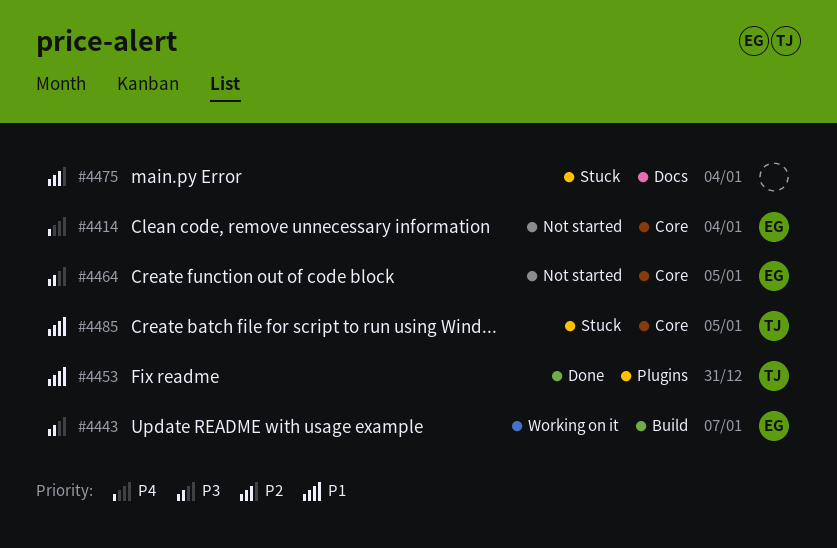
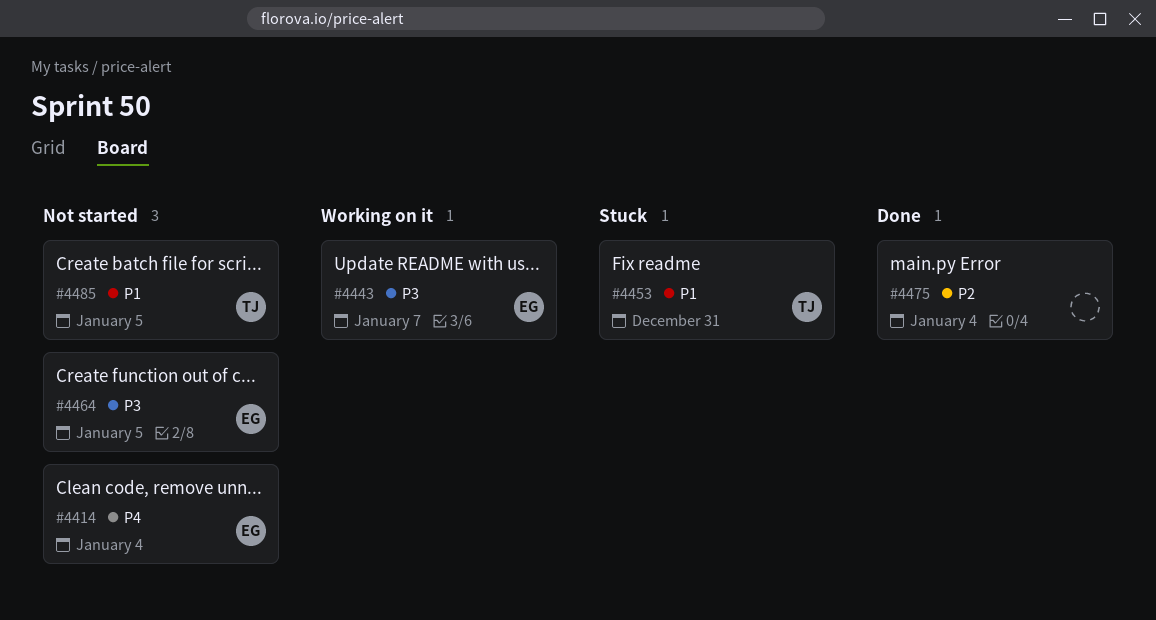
#4453, status: Done -> Stuck
#4475, status: Stuck -> Done
#4485, status: Stuck -> Not started

